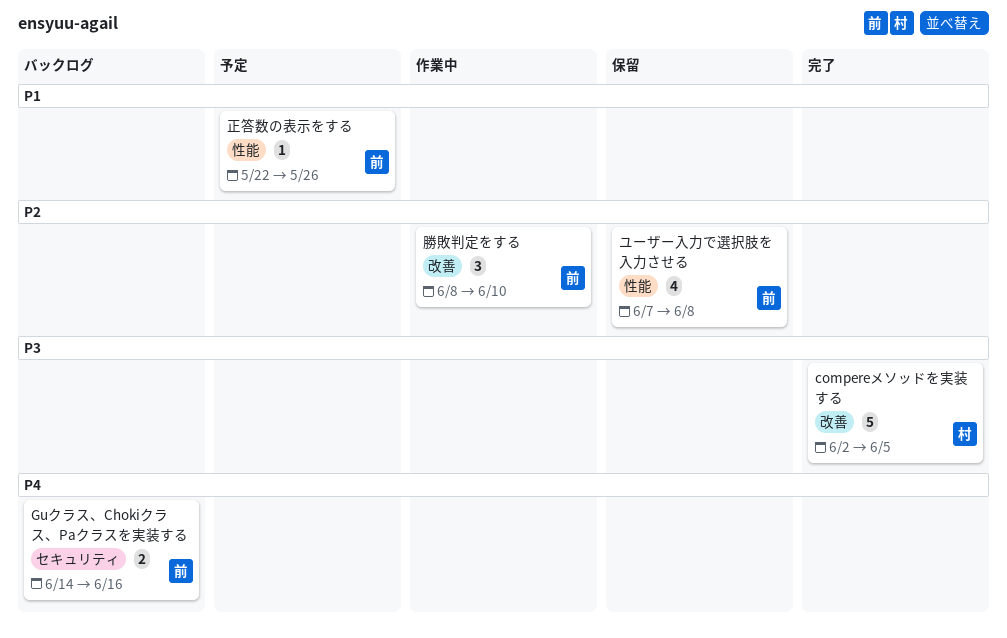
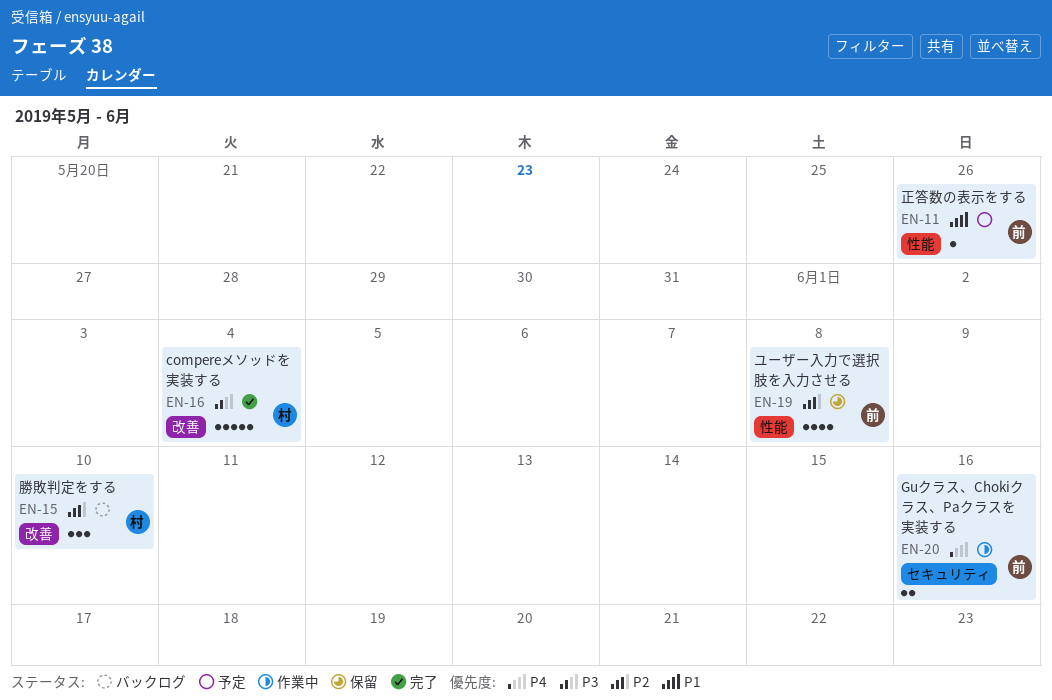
compereメソッドを実装する, due: Jun 5 -> Jun 4
Guクラス、Chokiクラス、Paクラスを実装する, status: バックログ -> 作業中
勝敗判定をする, status: 作業中 -> バックログ
勝敗判定をする, owner: 前 -> 村

